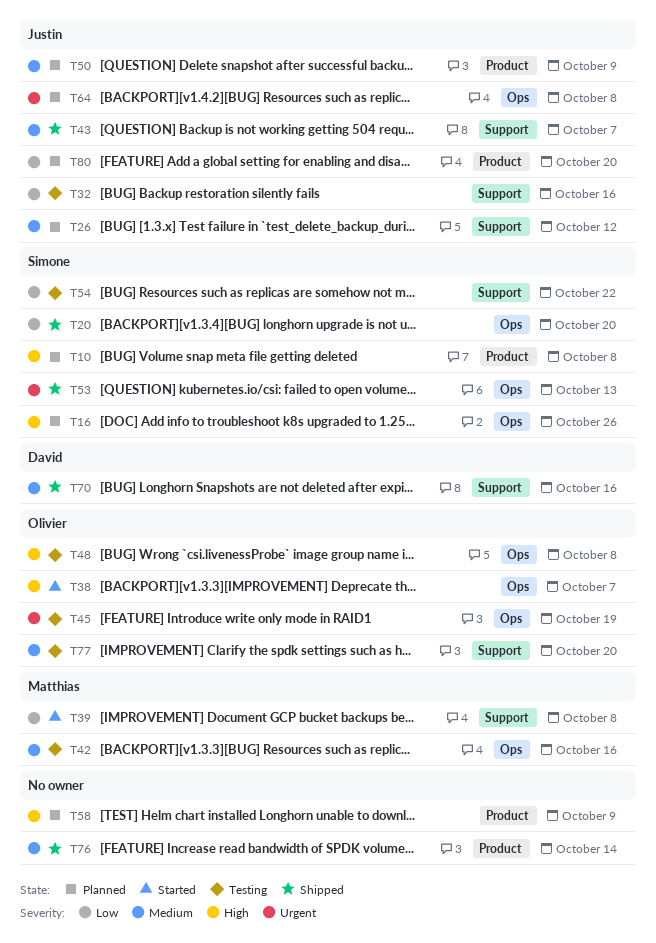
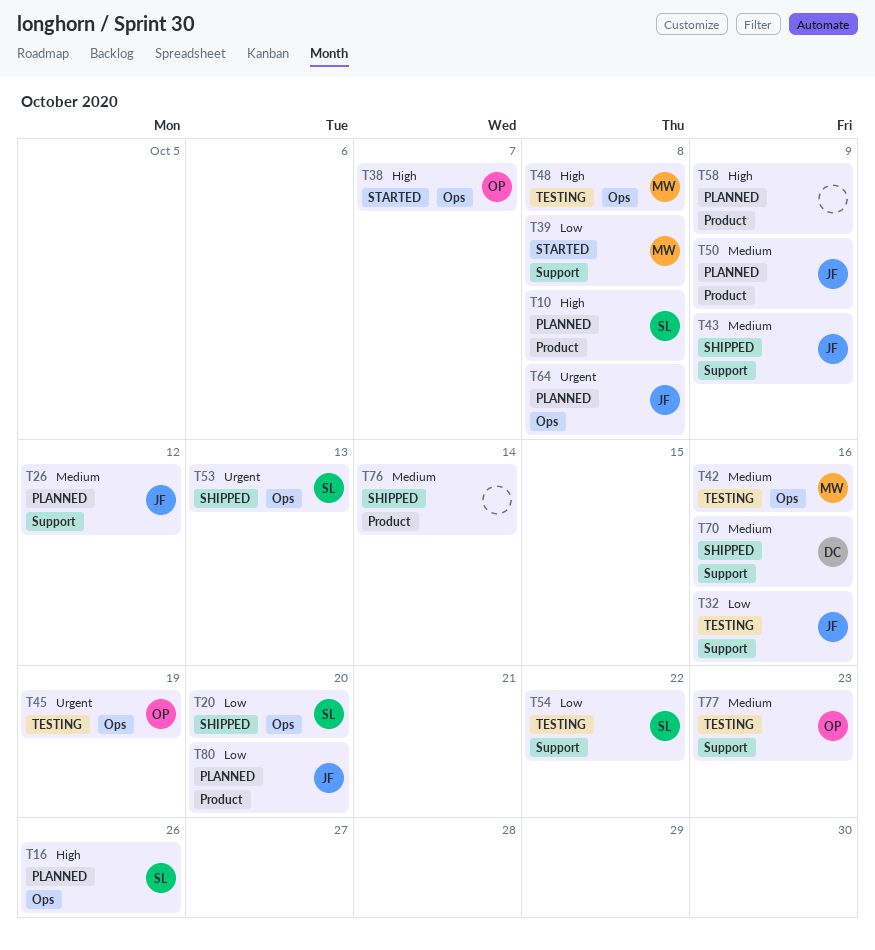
T43, due: Oct 7 -> Oct 9
T48, owner: Olivier -> Matthias
T77, due: Oct 20 -> Oct 23

